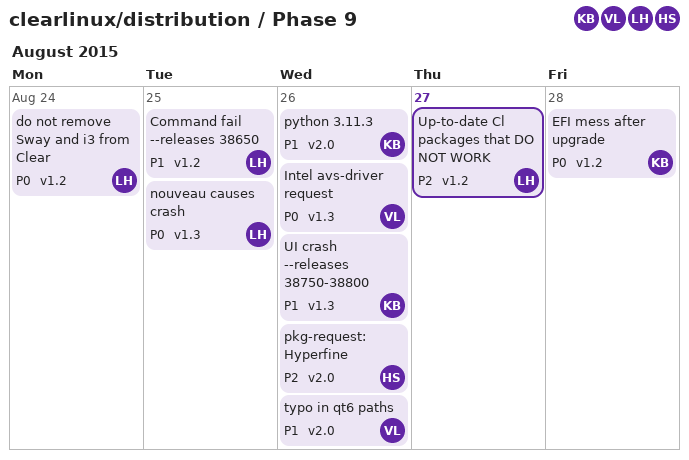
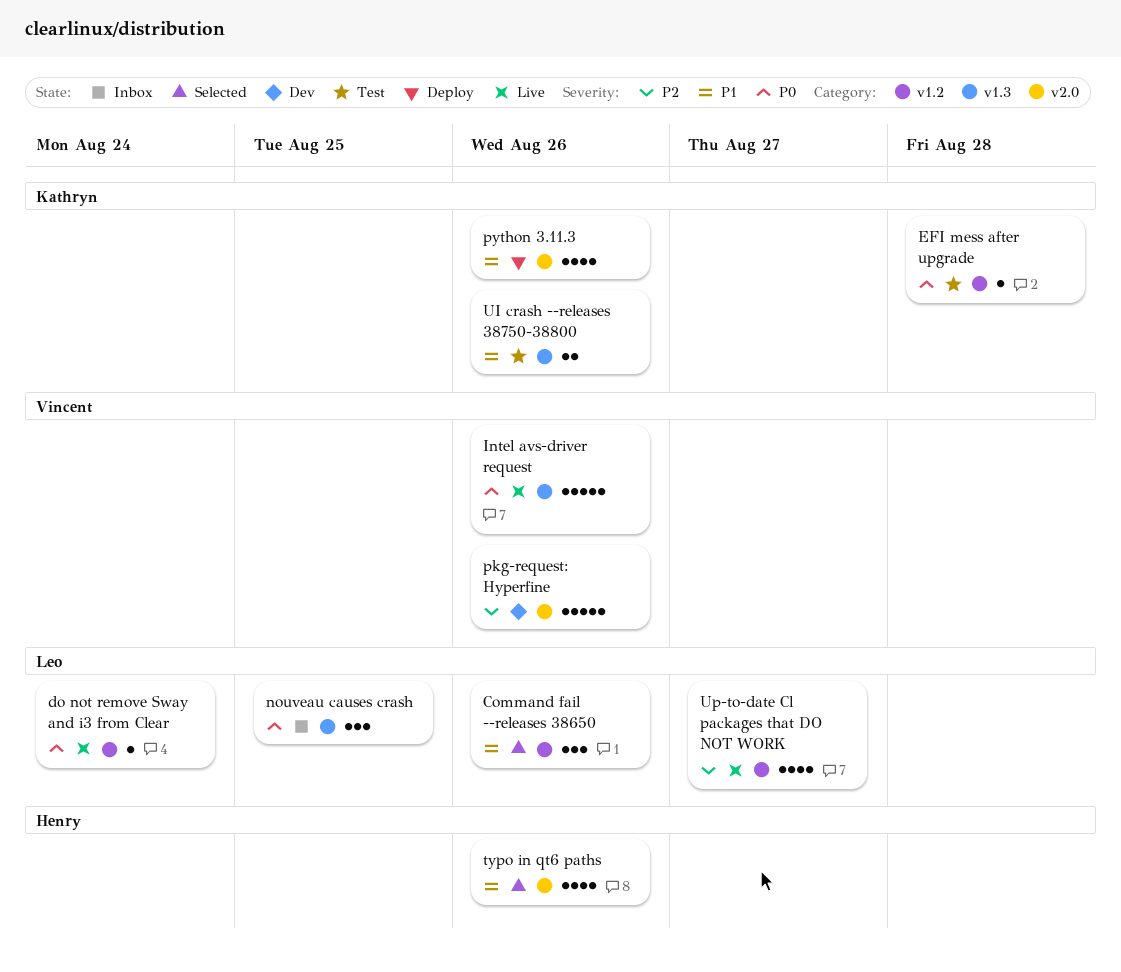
Command fail --releases 38650, due: Aug 25 -> Aug 26
pkg-request: Hyperfine, owner: Henry -> Vincent
typo in qt6 paths, owner: Vincent -> Henry

